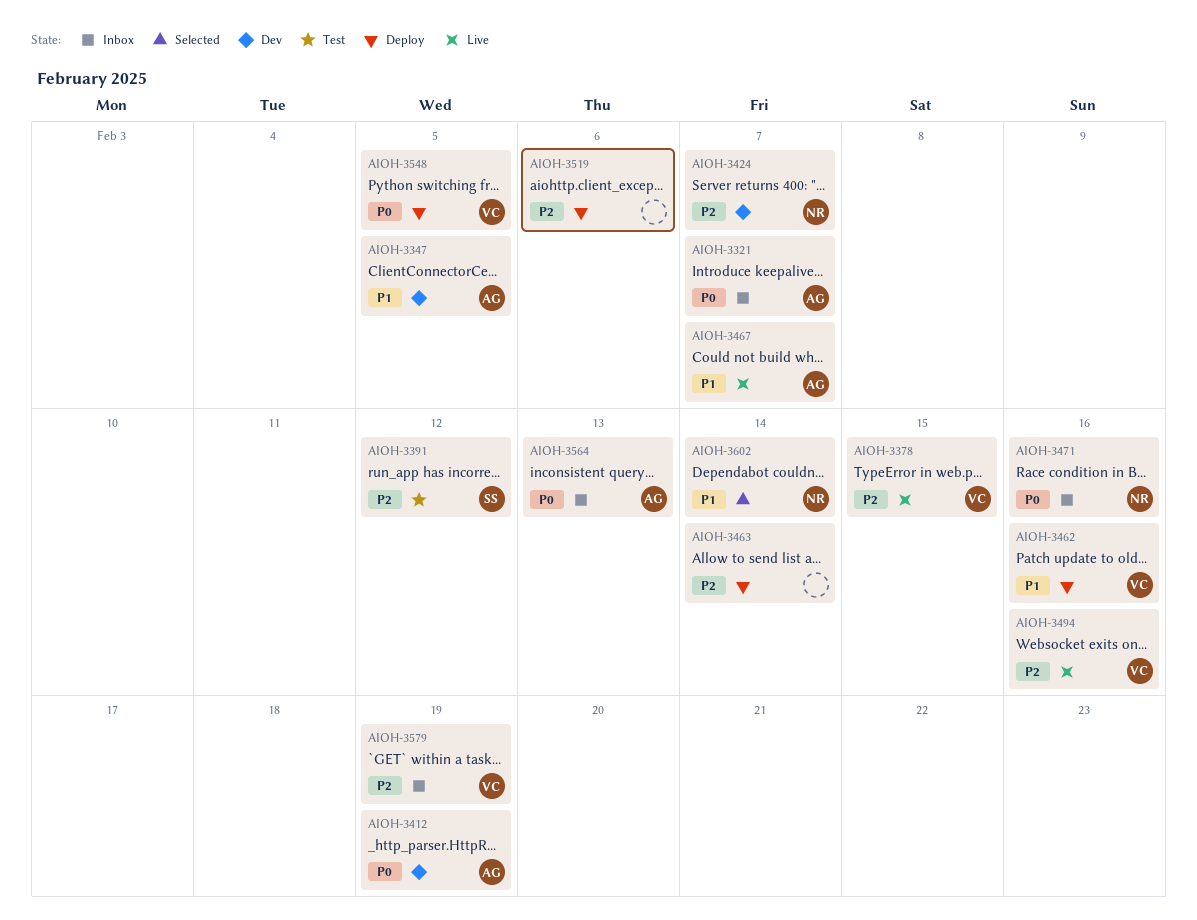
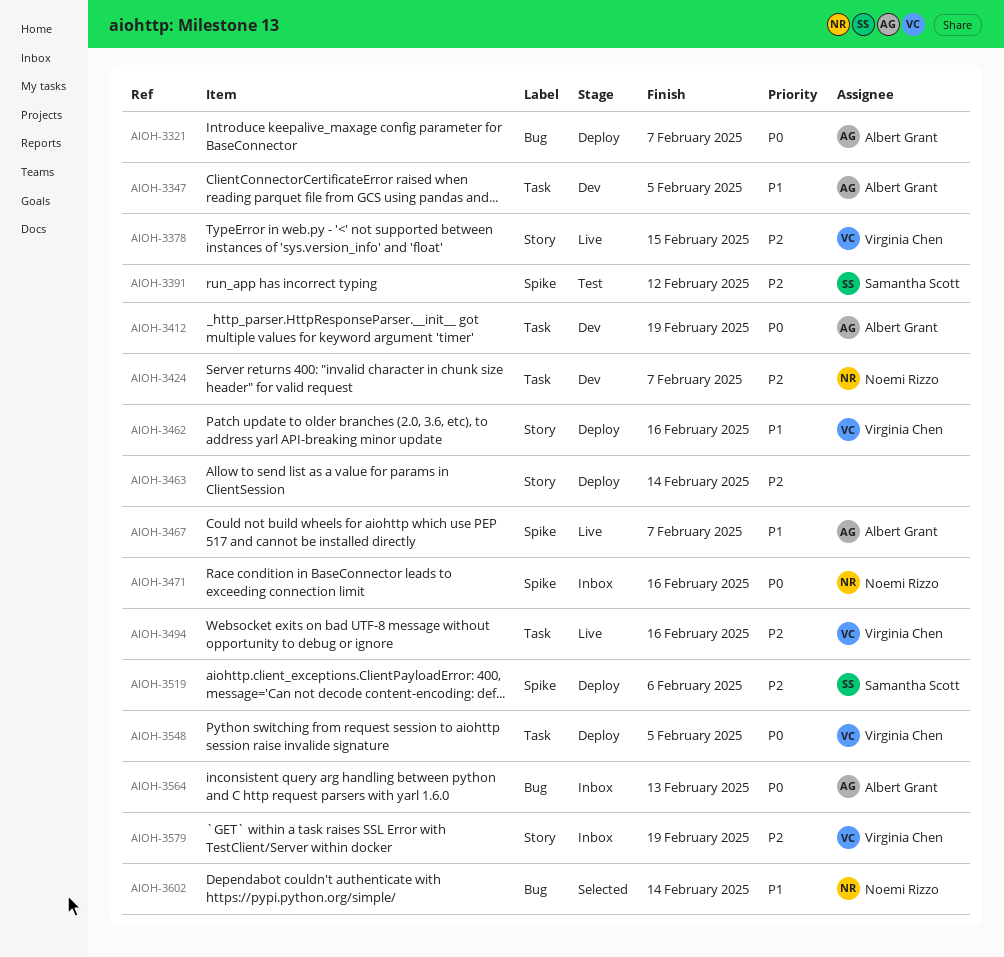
AIOH-3321, status: Inbox -> Deploy
AIOH-3519, owner: none -> Samantha Scott

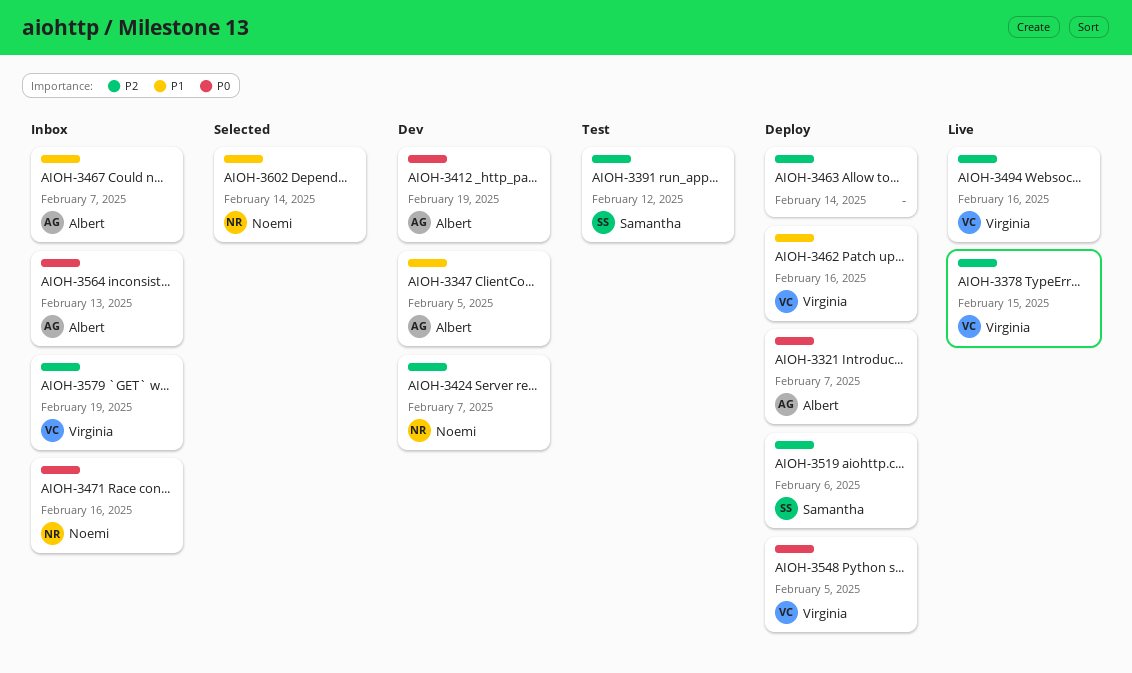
AIOH-3467, status: Live -> Inbox

